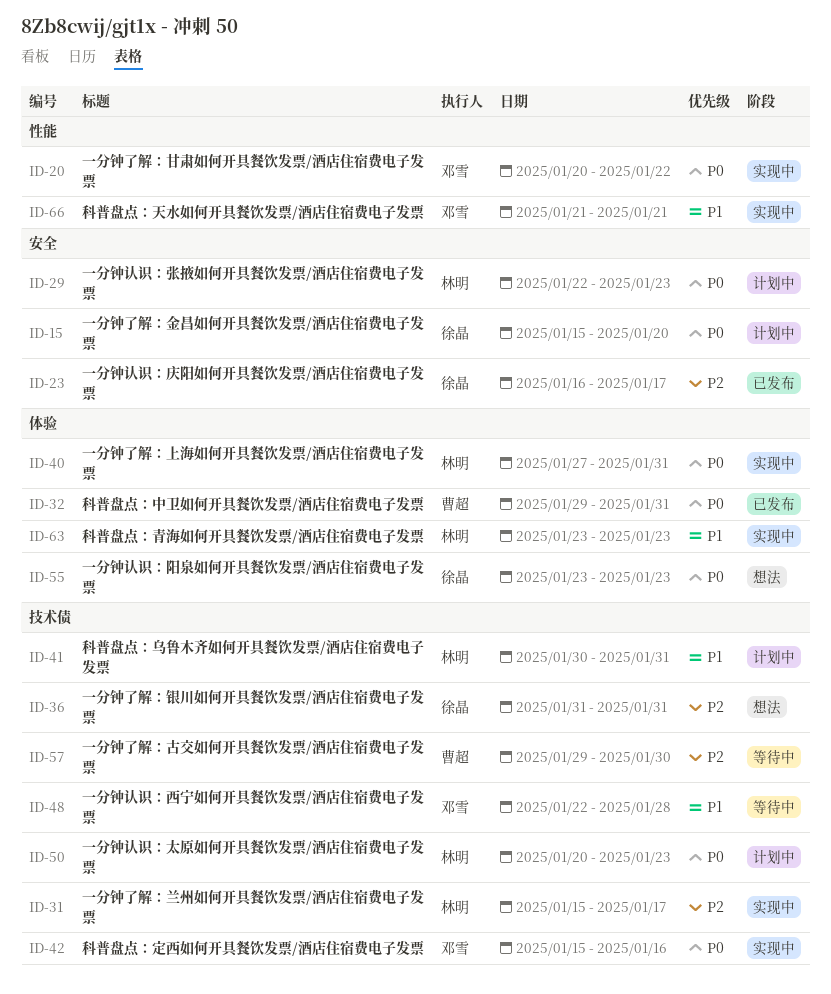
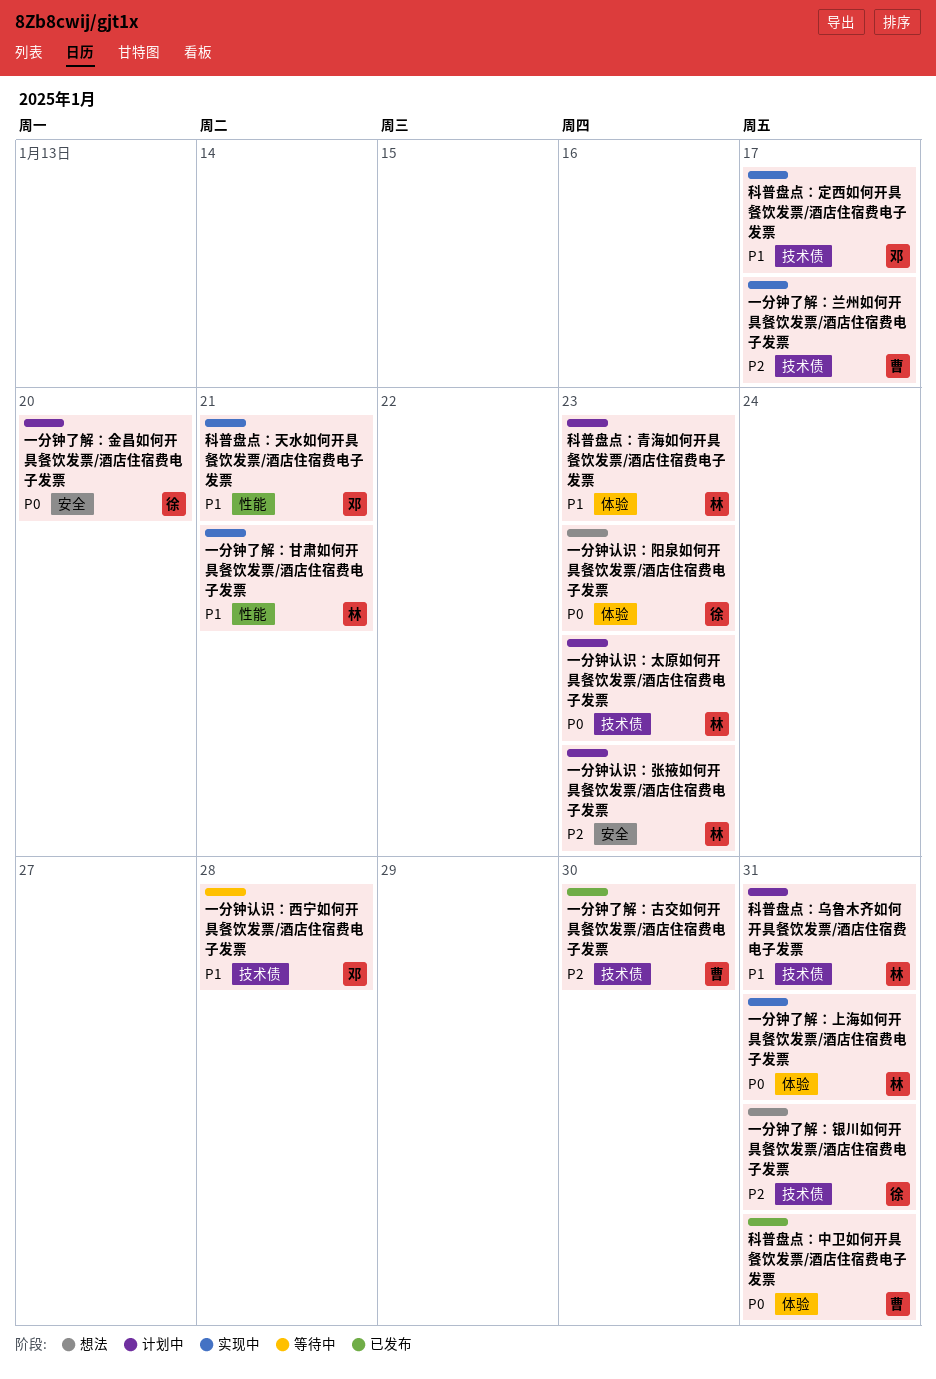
一分钟了解：兰州如何开具餐饮发票/酒店住宿费电子发票, owner: 林明 -> 曹超
一分钟了解：古交如何开具餐饮发票/酒店住宿费电子发票, status: 等待中 -> 已发布
一分钟了解：甘肃如何开具餐饮发票/酒店住宿费电子发票, owner: 邓雪 -> 林明
一分钟了解：甘肃如何开具餐饮发票/酒店住宿费电子发票, priority: P0 -> P1
一分钟了解：甘肃如何开具餐饮发票/酒店住宿费电子发票, due: Jan 22 -> Jan 21
一分钟认识：庆阳如何开具餐饮发票/酒店住宿费电子发票: present -> none
一分钟认识：张掖如何开具餐饮发票/酒店住宿费电子发票, priority: P0 -> P2
科普盘点：定西如何开具餐饮发票/酒店住宿费电子发票, priority: P0 -> P1
科普盘点：定西如何开具餐饮发票/酒店住宿费电子发票, due: Jan 16 -> Jan 17
科普盘点：青海如何开具餐饮发票/酒店住宿费电子发票, status: 实现中 -> 计划中

